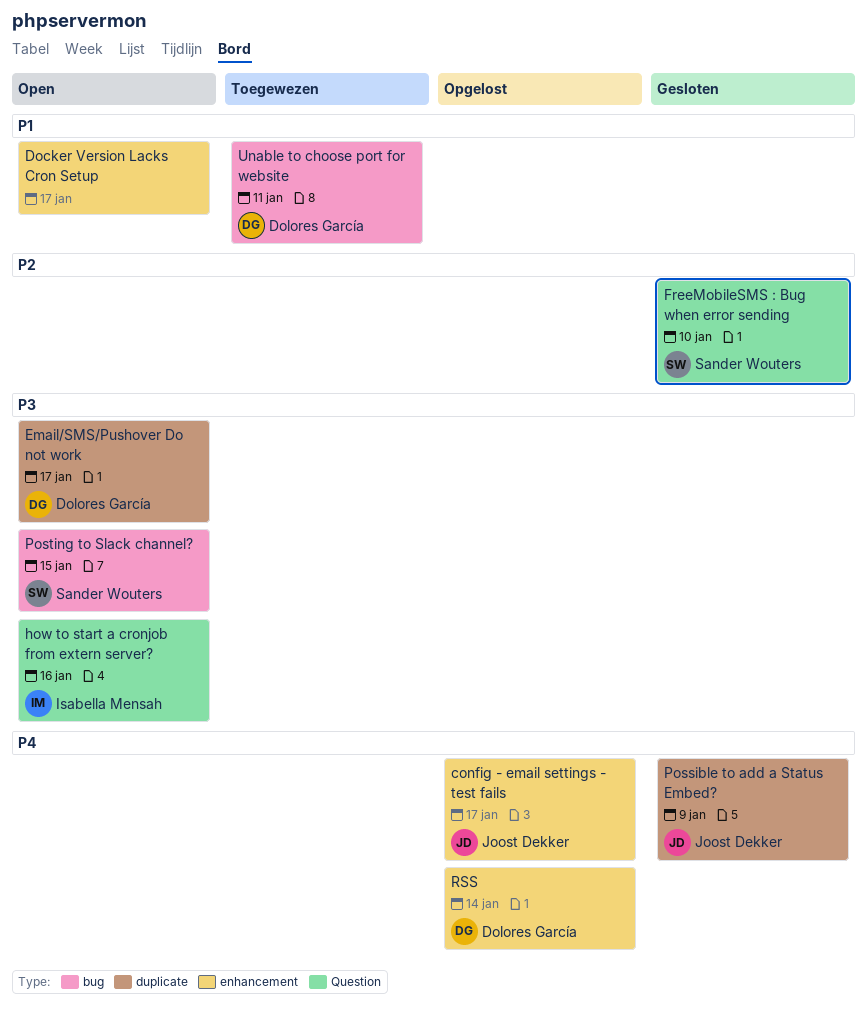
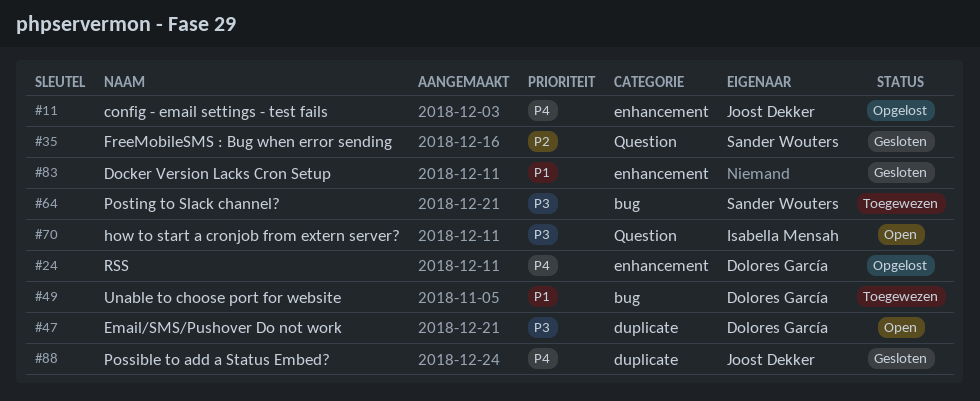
Docker Version Lacks Cron Setup, status: Open -> Gesloten
Posting to Slack channel?, status: Open -> Toegewezen

